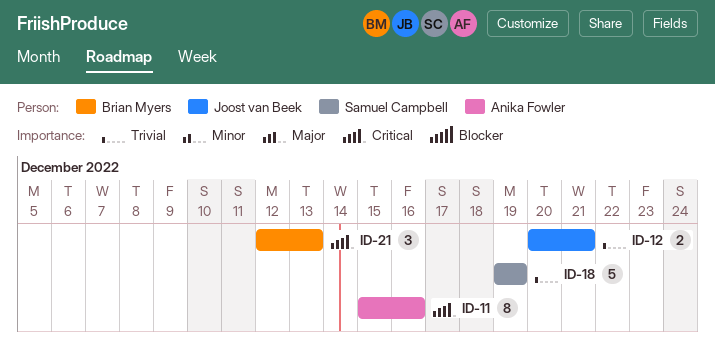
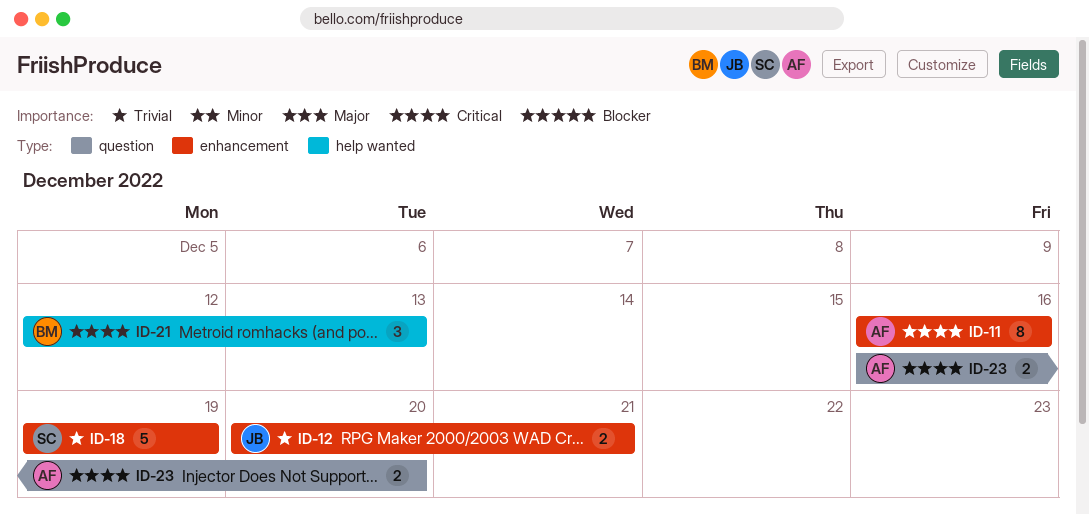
ID-11, start: Dec 15 -> Dec 16
ID-23: none -> present

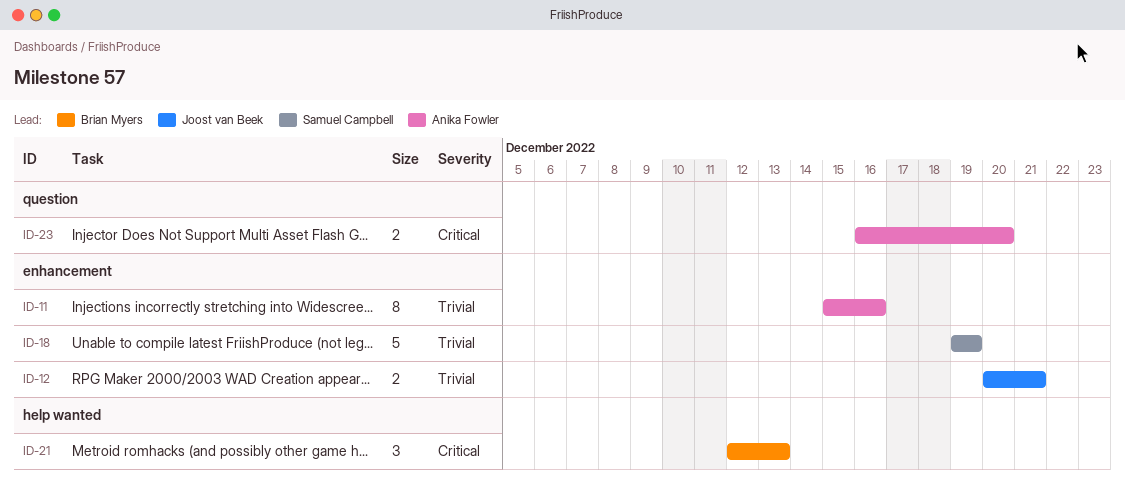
ID-11, priority: Critical -> Trivial
ID-11, start: Dec 16 -> Dec 15

